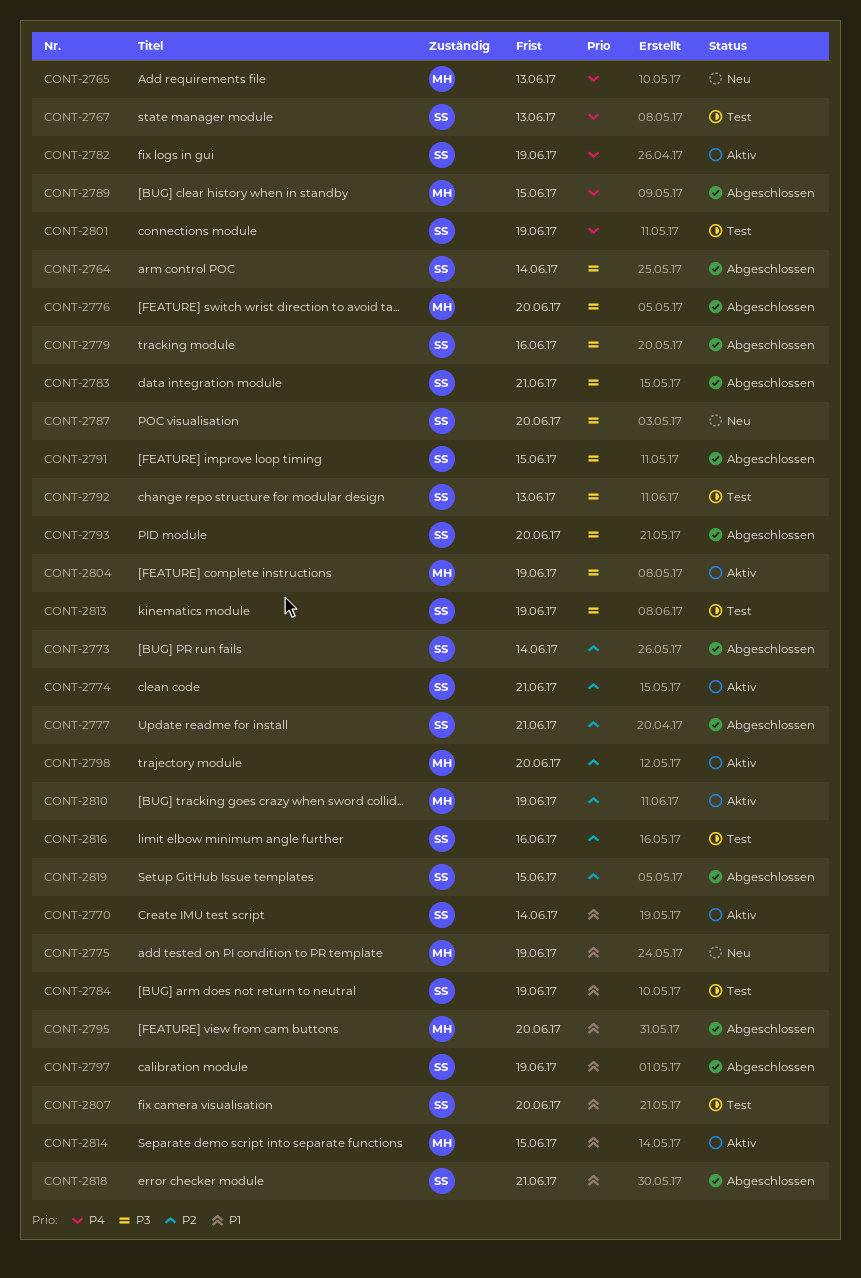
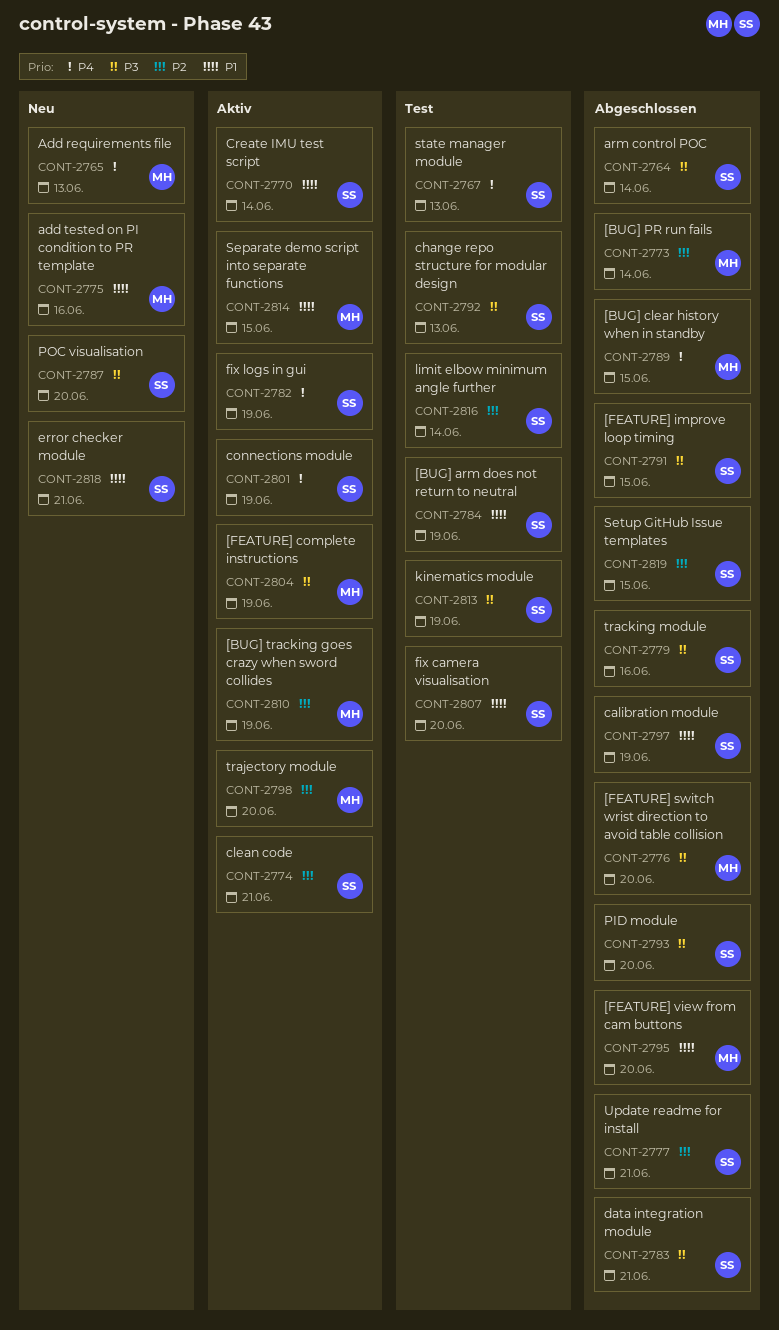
CONT-2773, owner: SS -> MH
CONT-2775, due: Jun 19 -> Jun 16
CONT-2801, status: Test -> Aktiv
CONT-2816, due: Jun 16 -> Jun 14
CONT-2818, status: Abgeschlossen -> Neu

